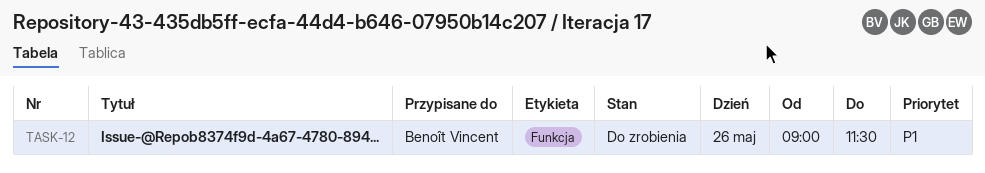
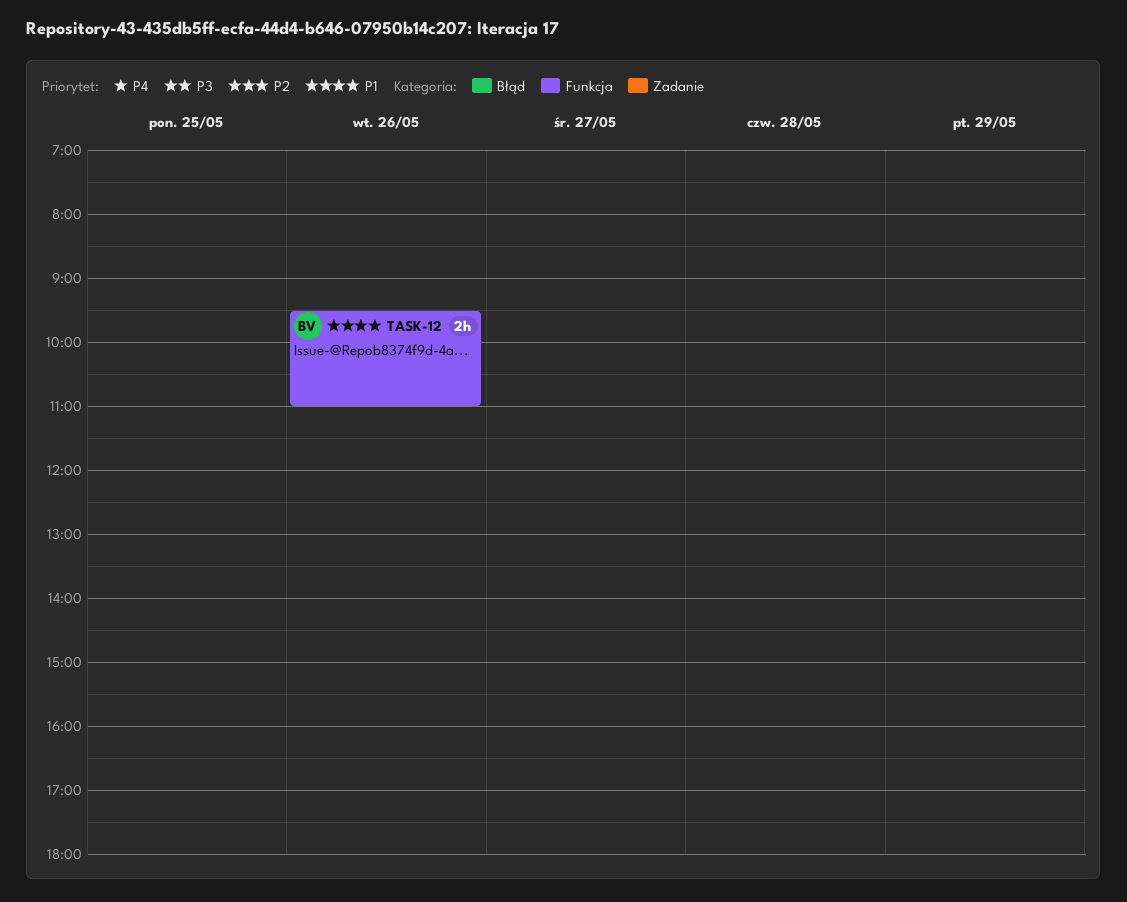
TASK-12, begins: 09:00 -> 09:30
TASK-12, ends: 11:30 -> 11:00

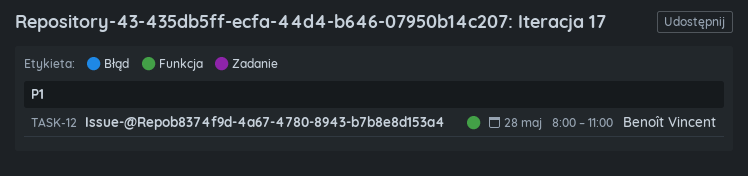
TASK-12, day: May 26 -> May 28
TASK-12, begins: 09:30 -> 08:00

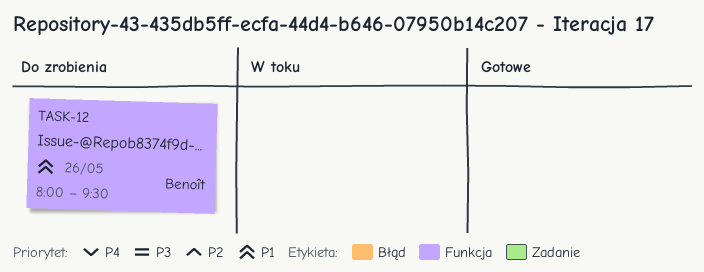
TASK-12, day: May 28 -> May 26
TASK-12, ends: 11:00 -> 09:30

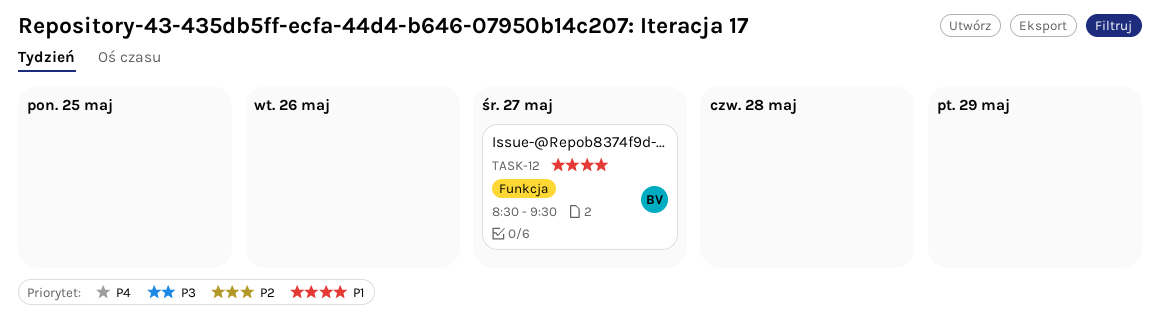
TASK-12, day: May 26 -> May 27
TASK-12, begins: 08:00 -> 08:30

